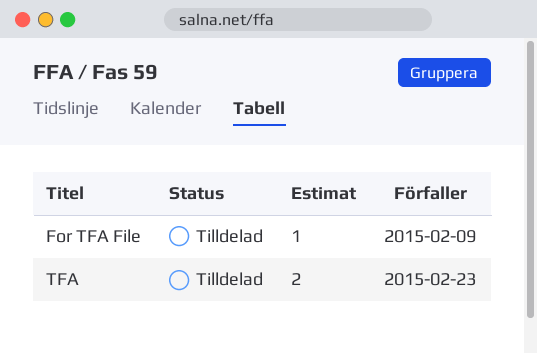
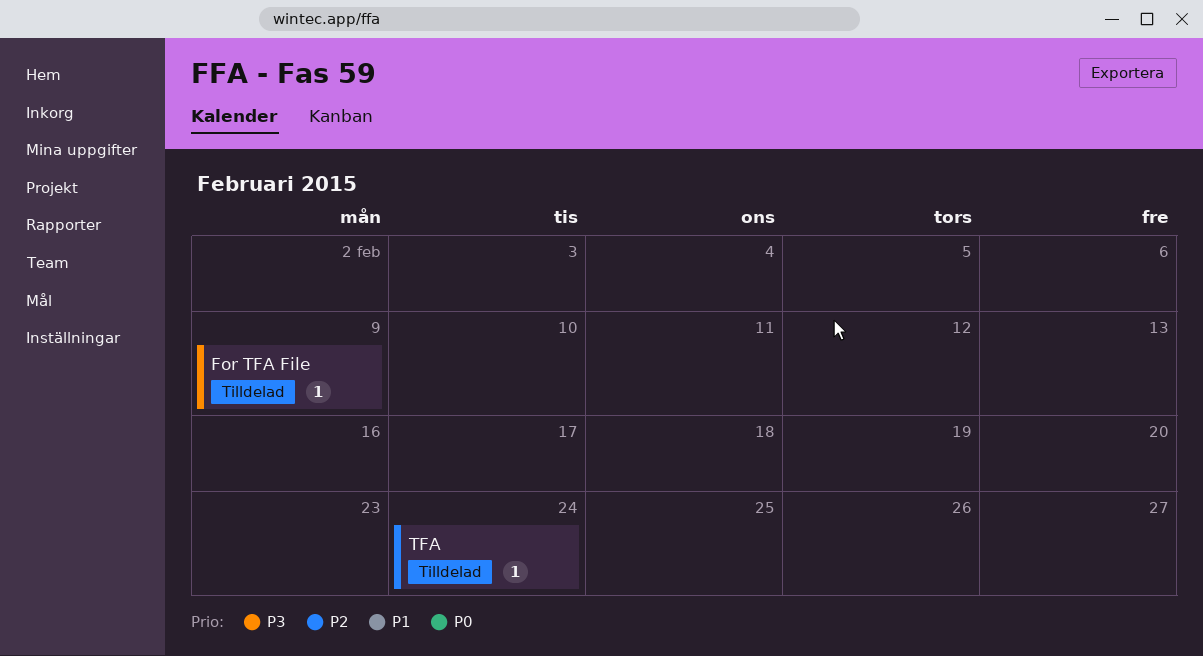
TFA, estimate: 2 -> 1
TFA, due: Feb 23 -> Feb 24

